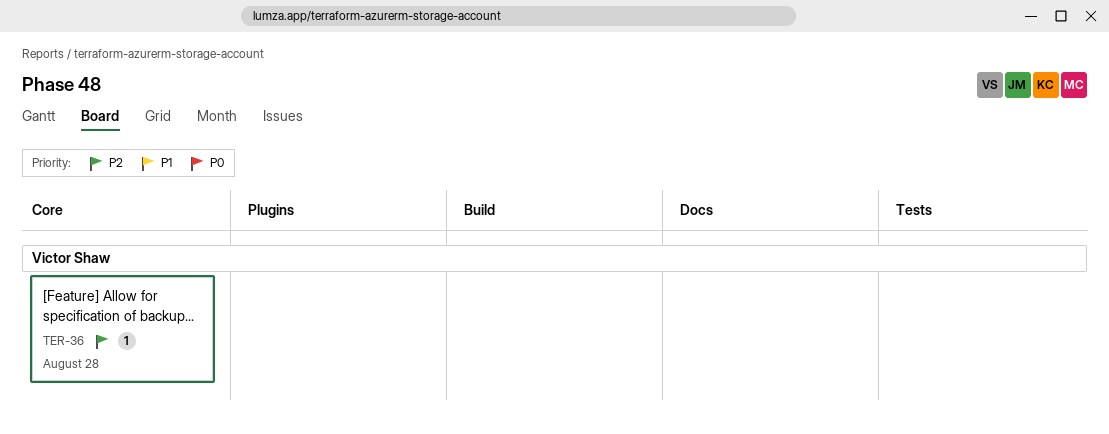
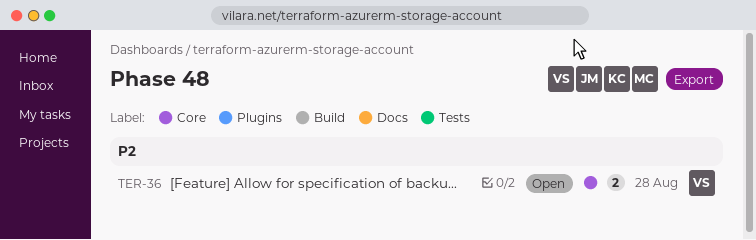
TER-36, estimate: 1 -> 2

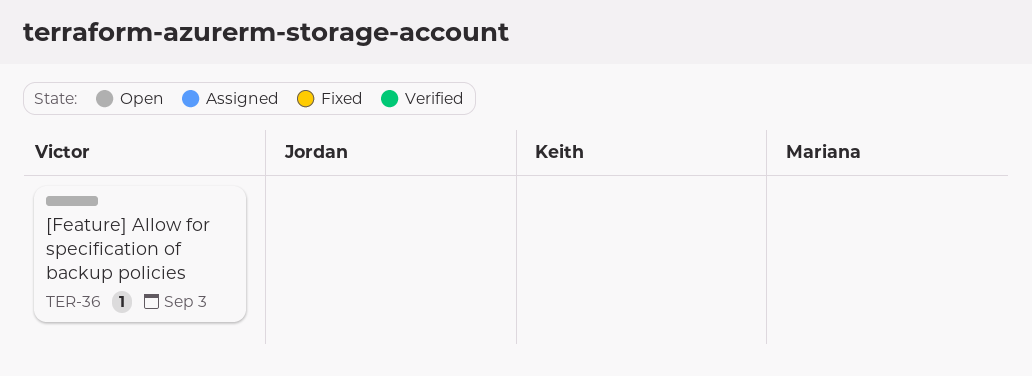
TER-36, estimate: 2 -> 1
TER-36, due: Aug 28 -> Sep 3

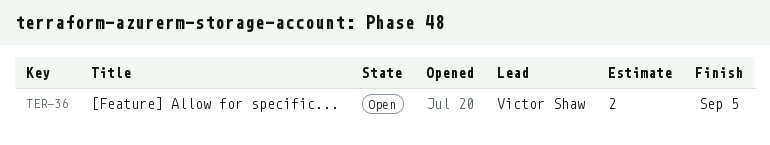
TER-36, estimate: 1 -> 2
TER-36, due: Sep 3 -> Sep 5

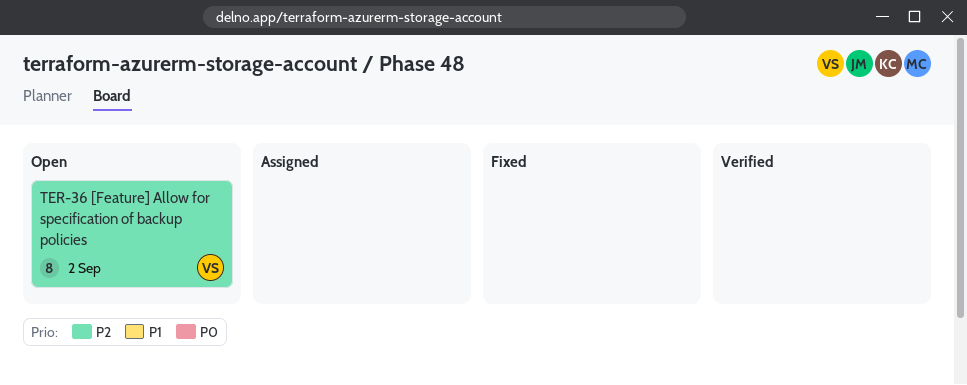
TER-36, estimate: 2 -> 8
TER-36, due: Sep 5 -> Sep 2

